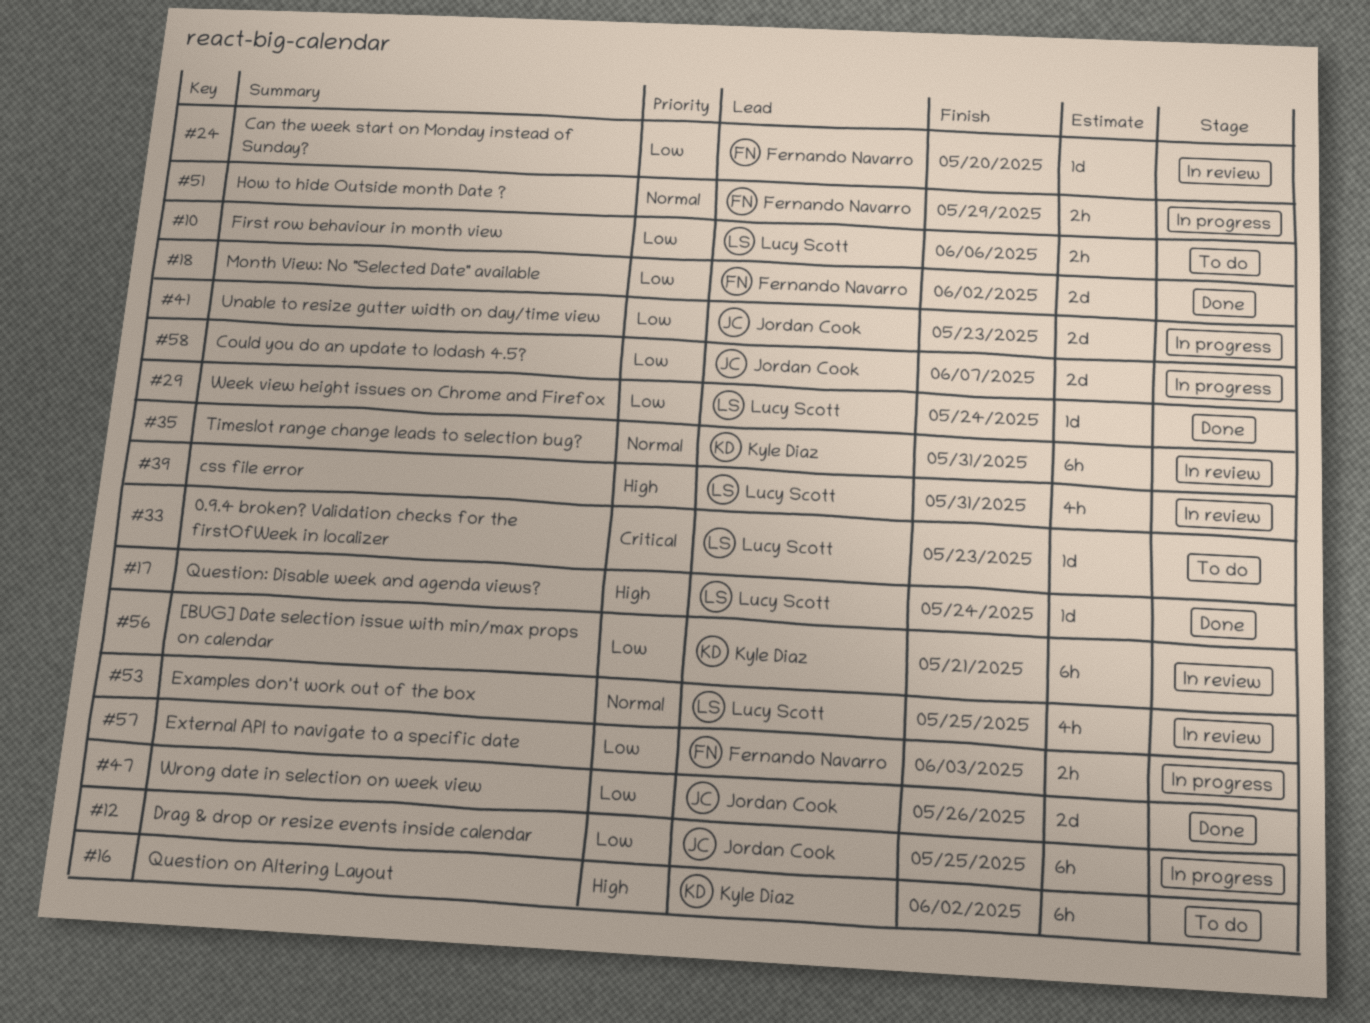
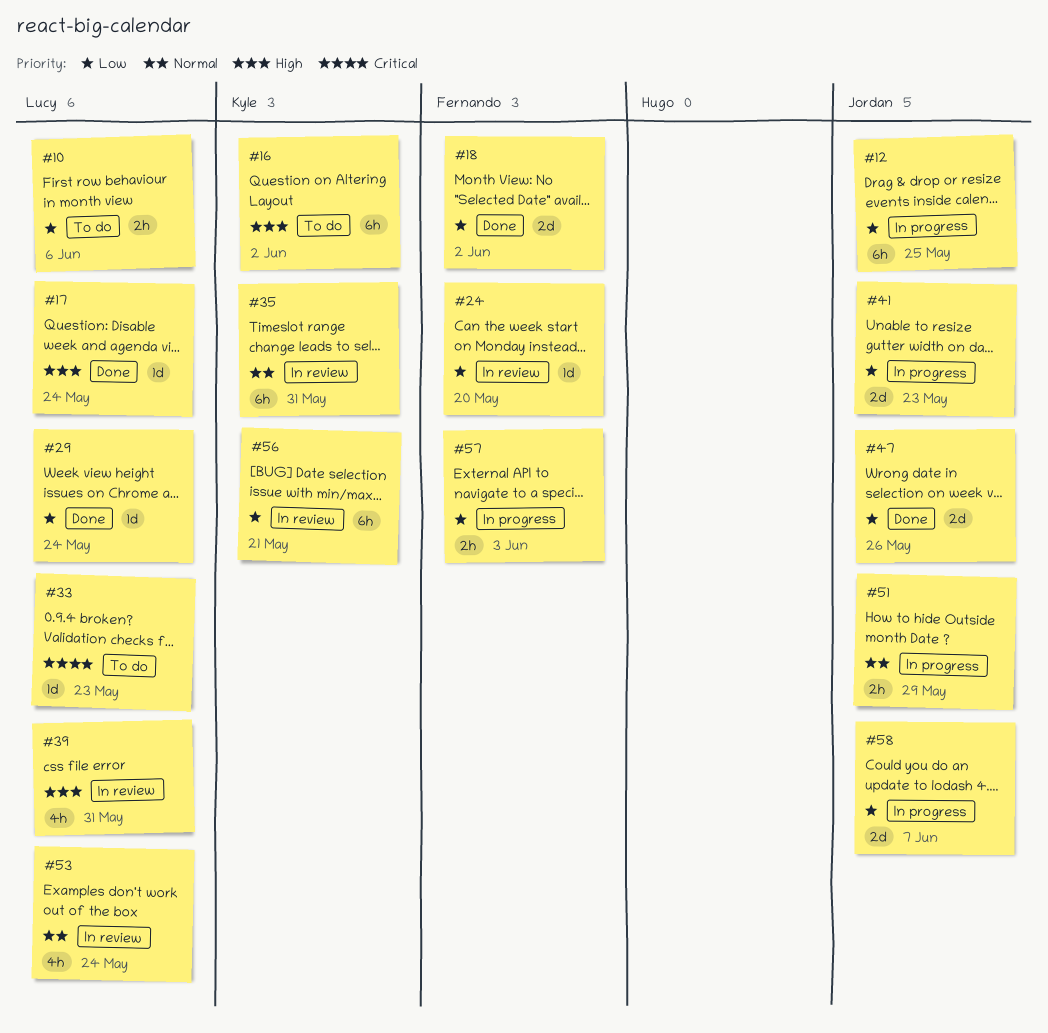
#51, owner: Fernando Navarro -> Jordan Cook
#53, due: May 25 -> May 24

